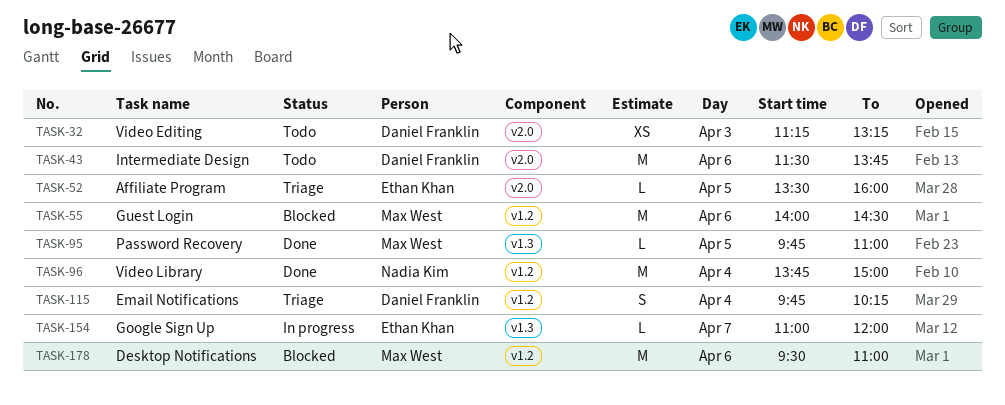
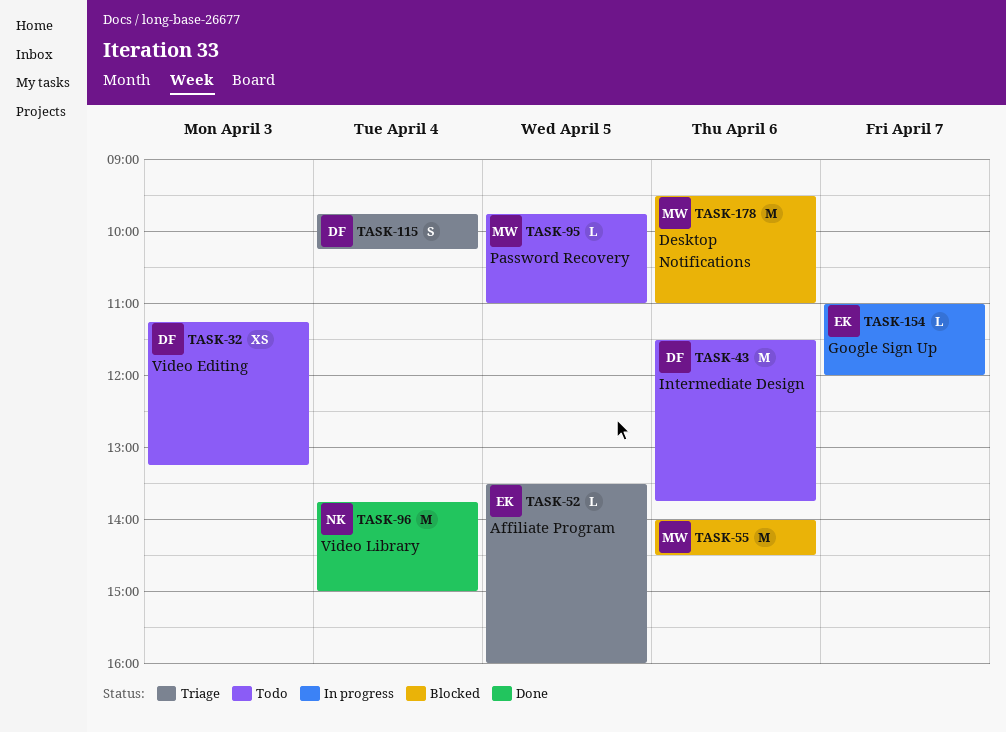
TASK-95, status: Done -> Todo

